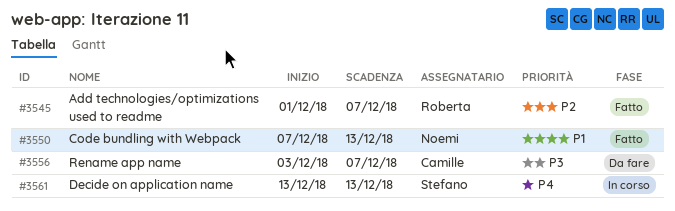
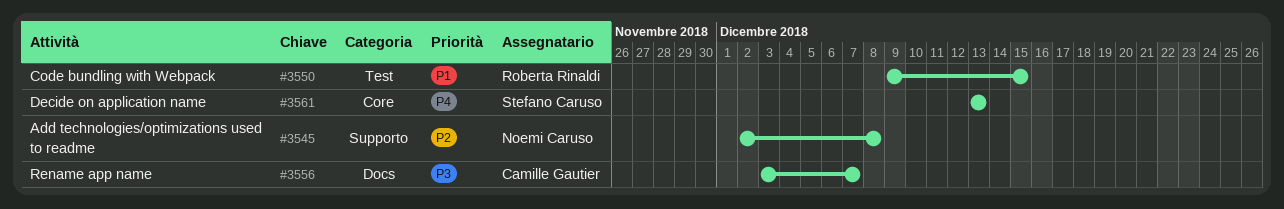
#3545, owner: Roberta Rinaldi -> Noemi Caruso
#3545, start: Dec 1 -> Dec 2
#3545, due: Dec 7 -> Dec 8
#3550, owner: Noemi Caruso -> Roberta Rinaldi
#3550, start: Dec 7 -> Dec 9
#3550, due: Dec 13 -> Dec 15

